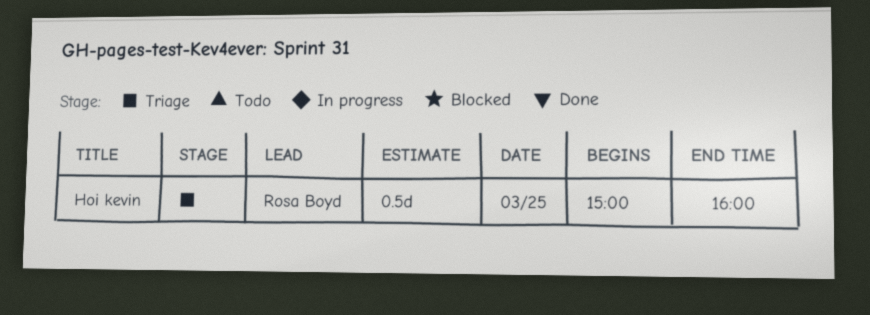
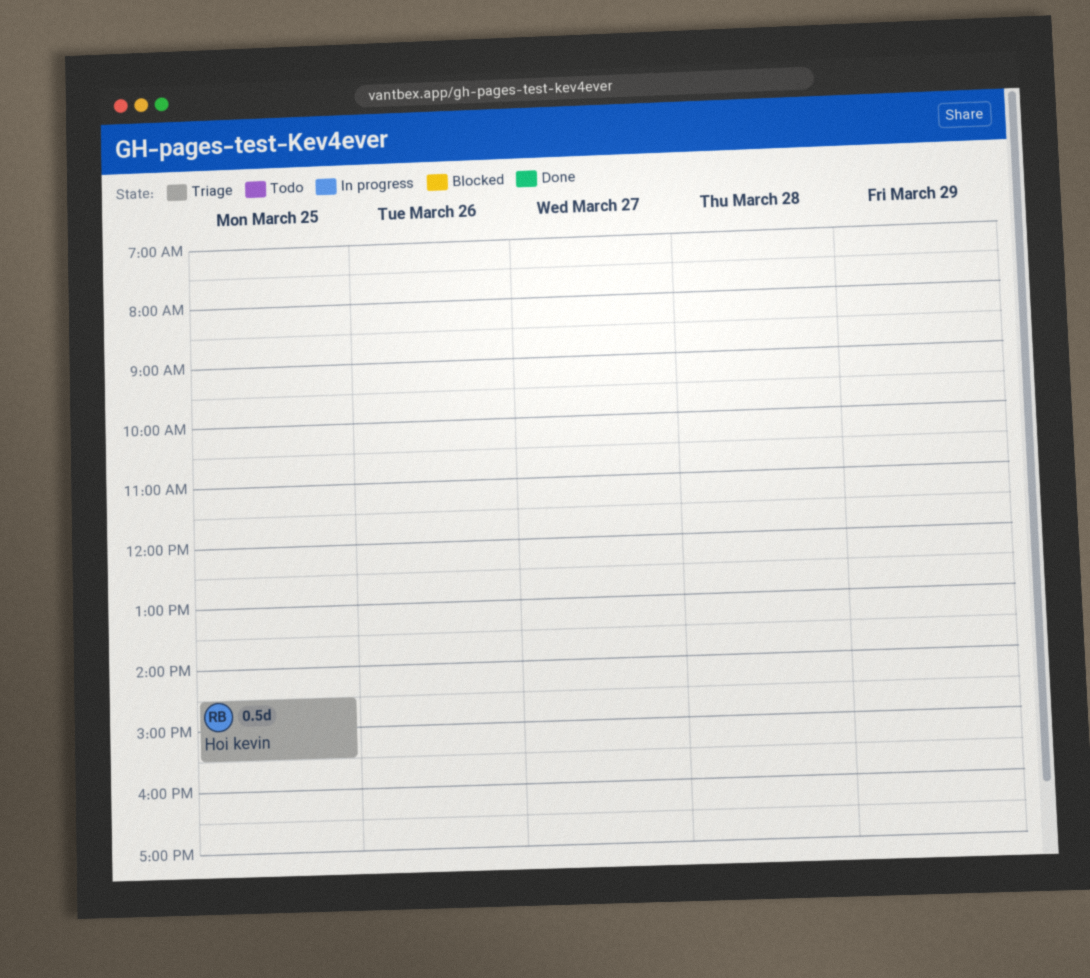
Hoi kevin, begins: 15:00 -> 14:30
Hoi kevin, ends: 16:00 -> 15:30

